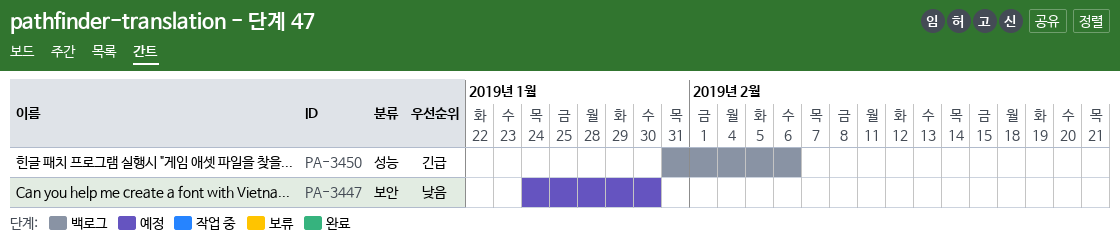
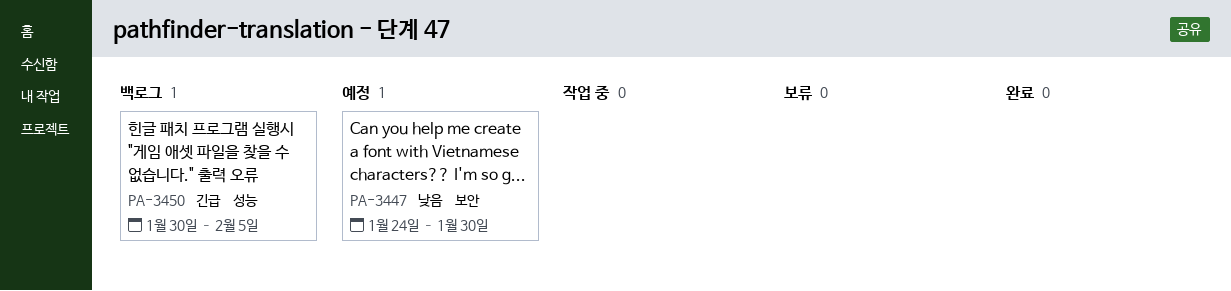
PA-3450, start: Jan 31 -> Jan 30
PA-3450, due: Feb 6 -> Feb 5

